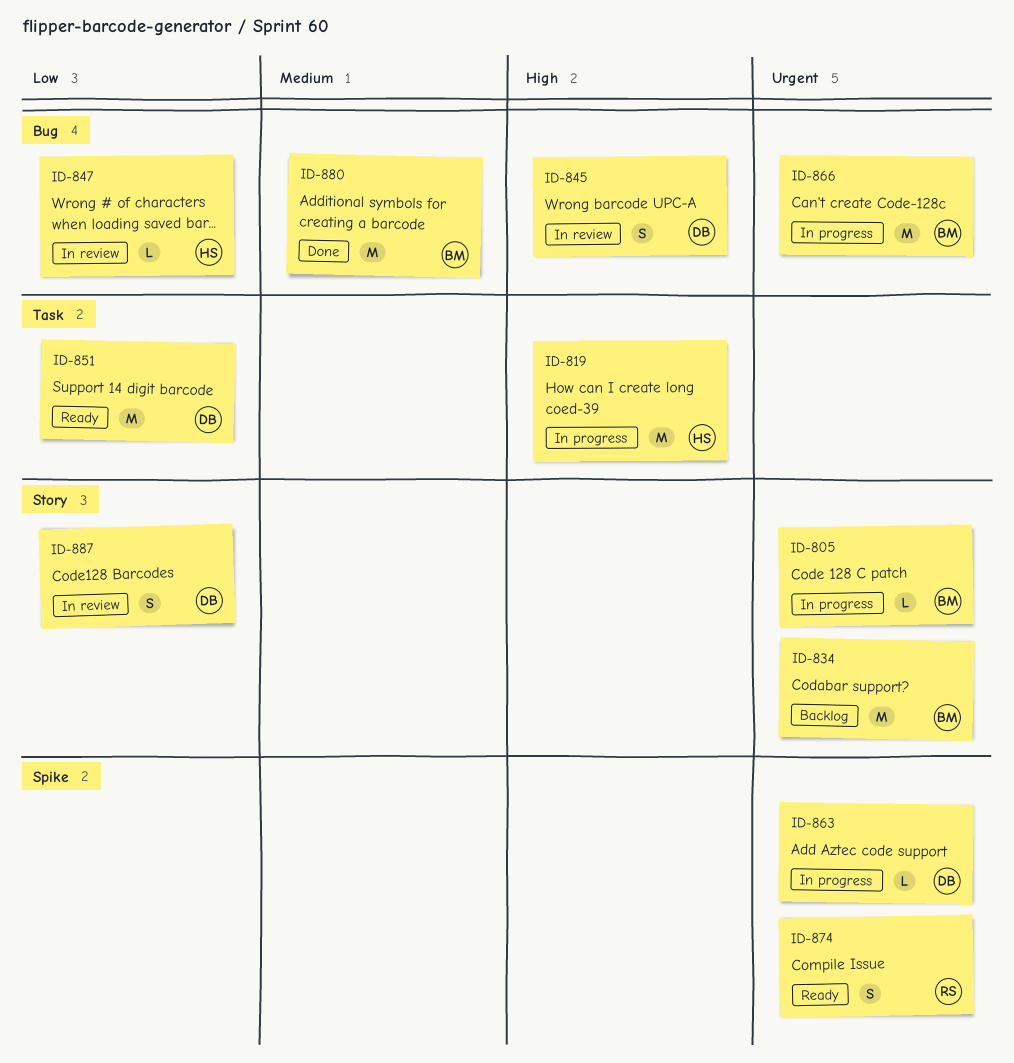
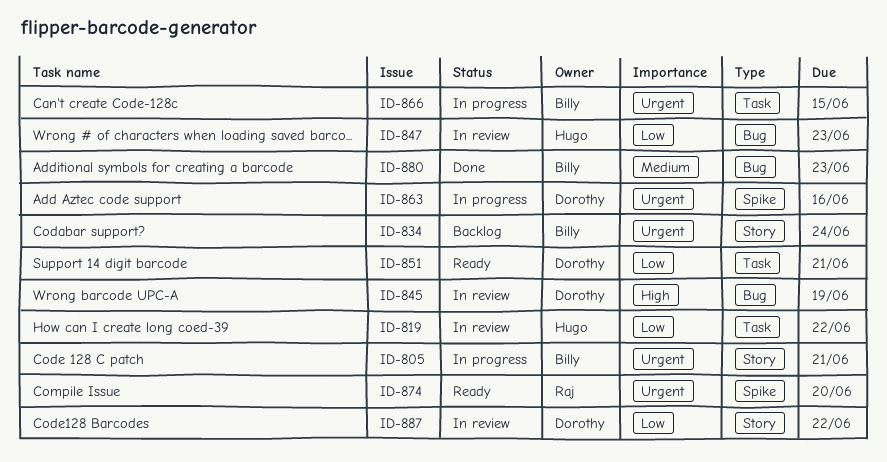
ID-819, status: In progress -> In review
ID-819, priority: High -> Low
ID-866, label: Bug -> Task

